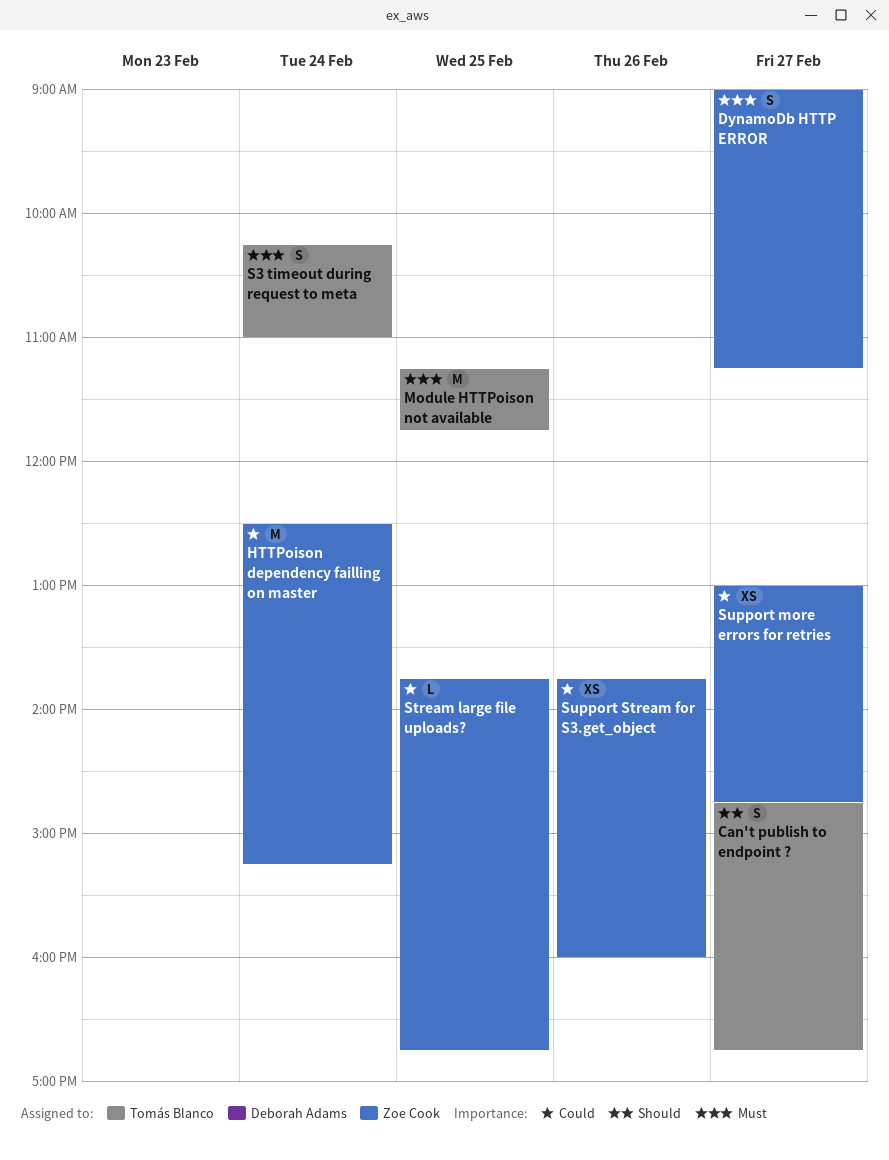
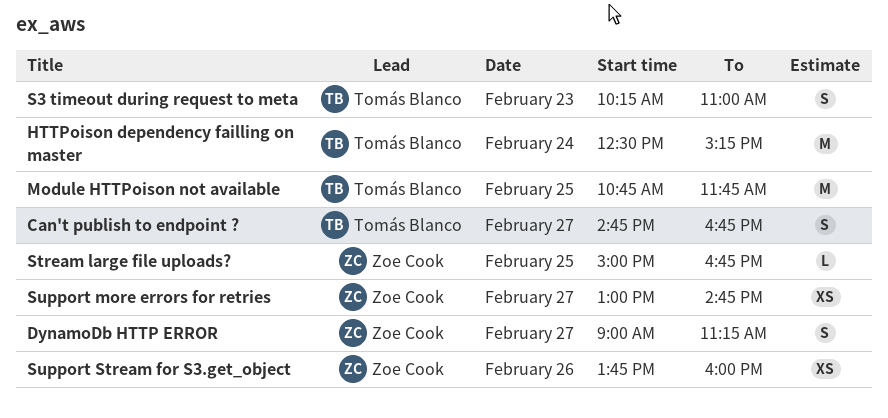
HTTPoison dependency failling on master, owner: Zoe Cook -> Tomás Blanco
Module HTTPoison not available, begins: 11:15 -> 10:45
S3 timeout during request to meta, day: Feb 24 -> Feb 23
Stream large file uploads?, begins: 13:45 -> 15:00

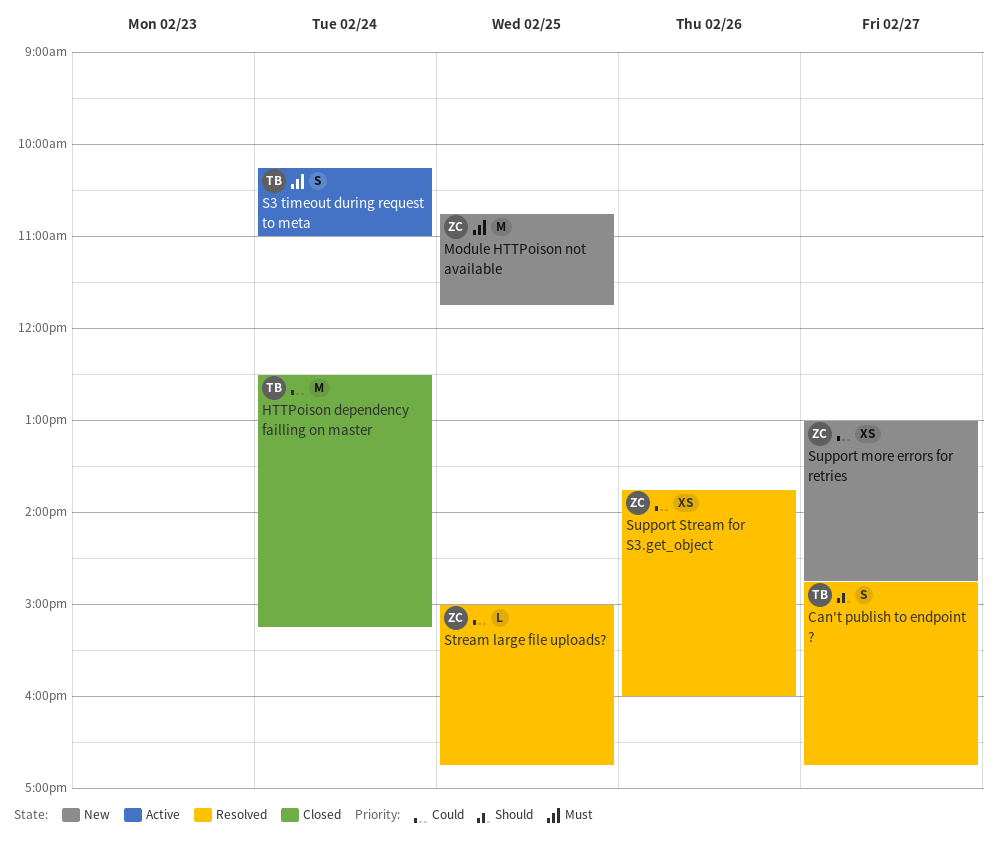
DynamoDb HTTP ERROR: present -> none
Module HTTPoison not available, owner: Tomás Blanco -> Zoe Cook
S3 timeout during request to meta, day: Feb 23 -> Feb 24

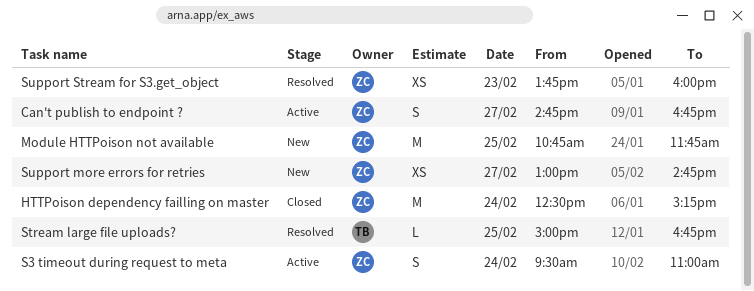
Can't publish to endpoint ?, status: Resolved -> Active
Can't publish to endpoint ?, owner: TB -> ZC
HTTPoison dependency failling on master, owner: TB -> ZC
S3 timeout during request to meta, owner: TB -> ZC
S3 timeout during request to meta, begins: 10:15 -> 09:30
Stream large file uploads?, owner: ZC -> TB
Support Stream for S3.get_object, day: Feb 26 -> Feb 23

